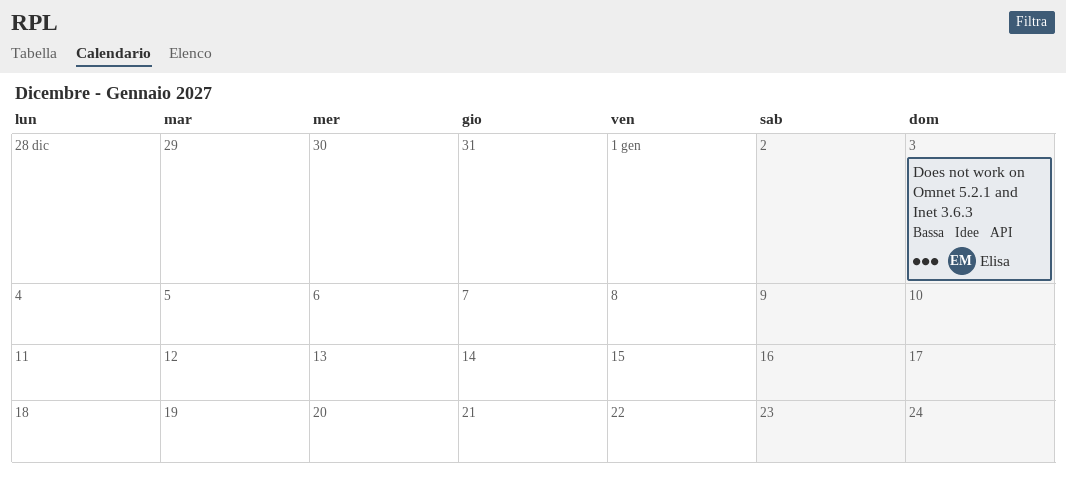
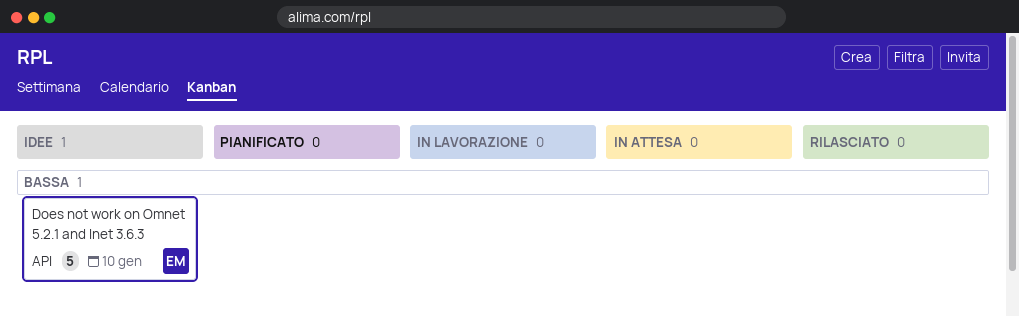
Does not work on Omnet 5.2.1 and Inet 3.6.3, estimate: 3 -> 5
Does not work on Omnet 5.2.1 and Inet 3.6.3, due: Jan 3 -> Jan 10

